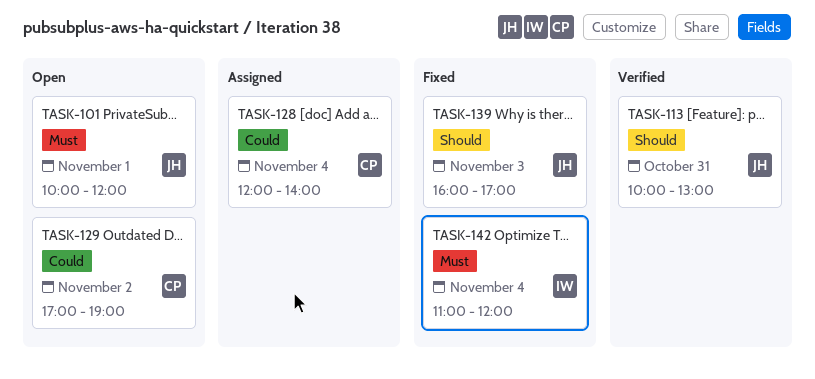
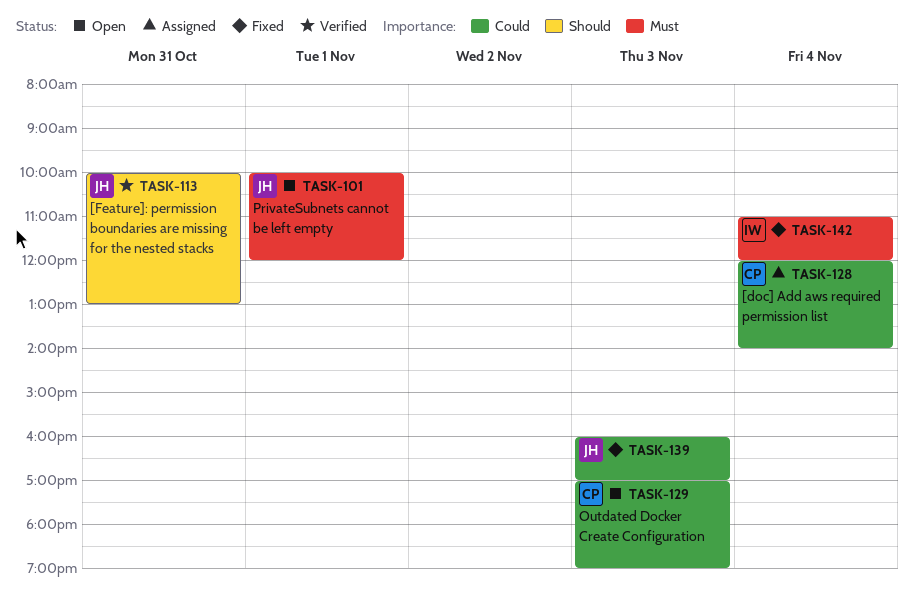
TASK-129, day: Nov 2 -> Nov 3
TASK-139, priority: Should -> Could

